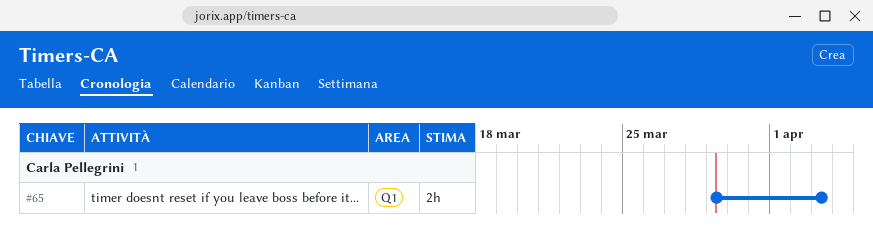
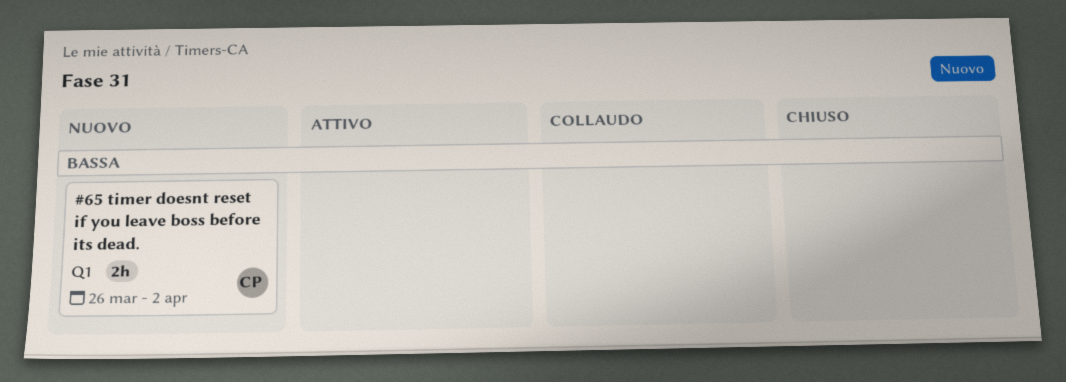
#65, start: Mar 29 -> Mar 26
#65, due: Apr 3 -> Apr 2

